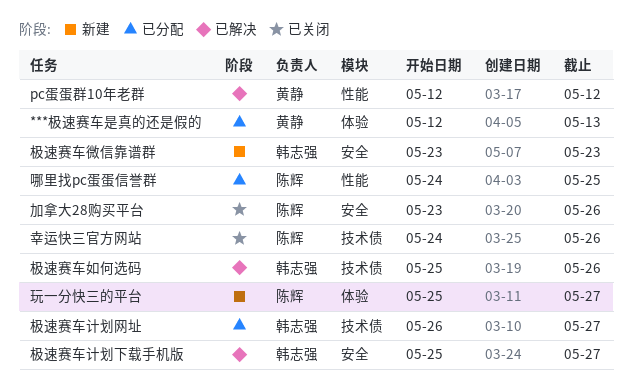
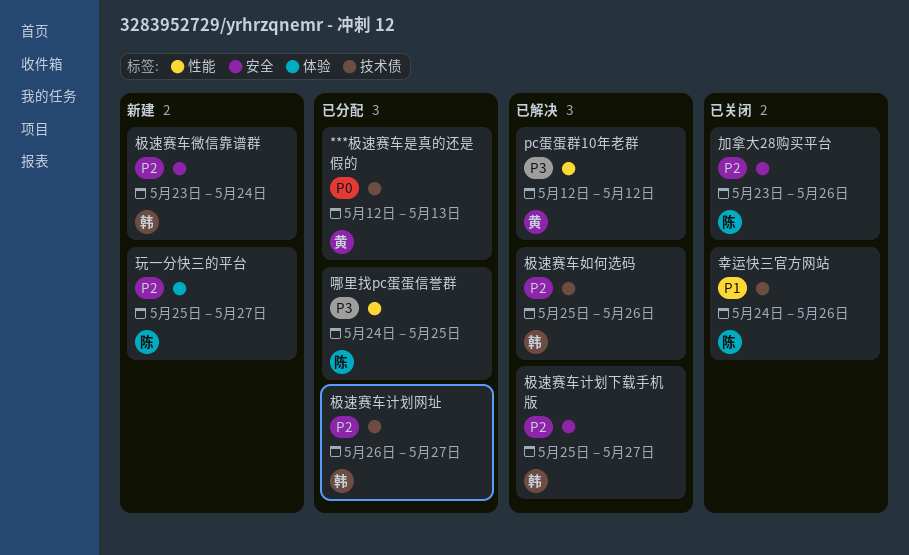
***极速赛车是真的还是假的, label: 体验 -> 技术债
极速赛车微信靠谱群, due: May 23 -> May 24

